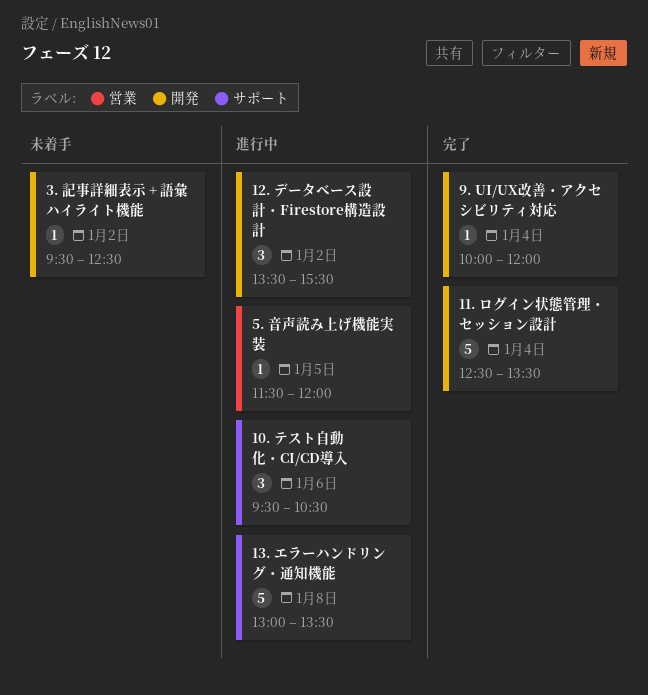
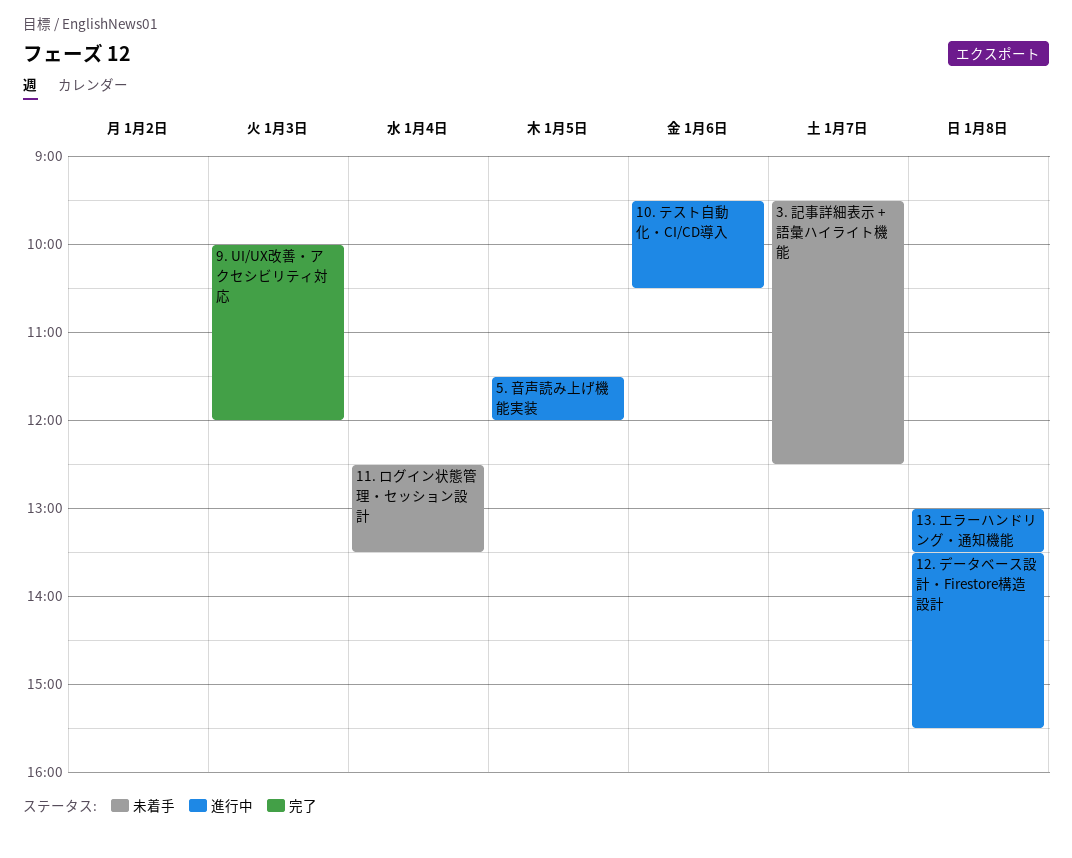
11. ログイン状態管理・セッション設計, status: 完了 -> 未着手
12. データベース設計・Firestore構造設計, day: Jan 2 -> Jan 8
3. 記事詳細表示 + 語彙ハイライト機能, day: Jan 2 -> Jan 7
9. UI/UX改善・アクセシビリティ対応, day: Jan 4 -> Jan 3

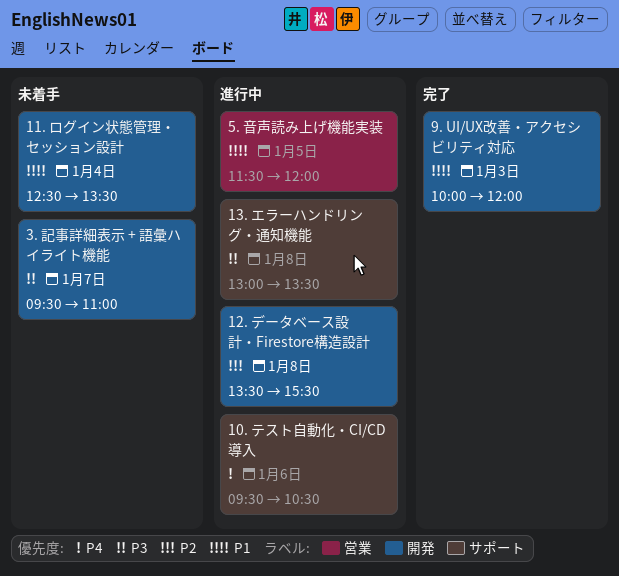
3. 記事詳細表示 + 語彙ハイライト機能, ends: 12:30 -> 11:00

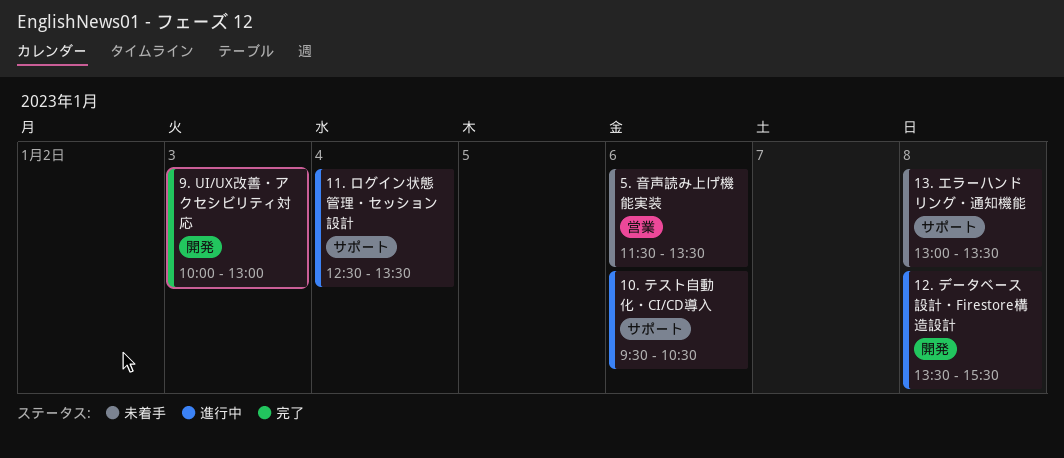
11. ログイン状態管理・セッション設計, status: 未着手 -> 進行中
11. ログイン状態管理・セッション設計, label: 開発 -> サポート
13. エラーハンドリング・通知機能, status: 進行中 -> 未着手
3. 記事詳細表示 + 語彙ハイライト機能: present -> none
5. 音声読み上げ機能実装, status: 進行中 -> 未着手
5. 音声読み上げ機能実装, day: Jan 5 -> Jan 6
5. 音声読み上げ機能実装, ends: 12:00 -> 13:30
9. UI/UX改善・アクセシビリティ対応, ends: 12:00 -> 13:00

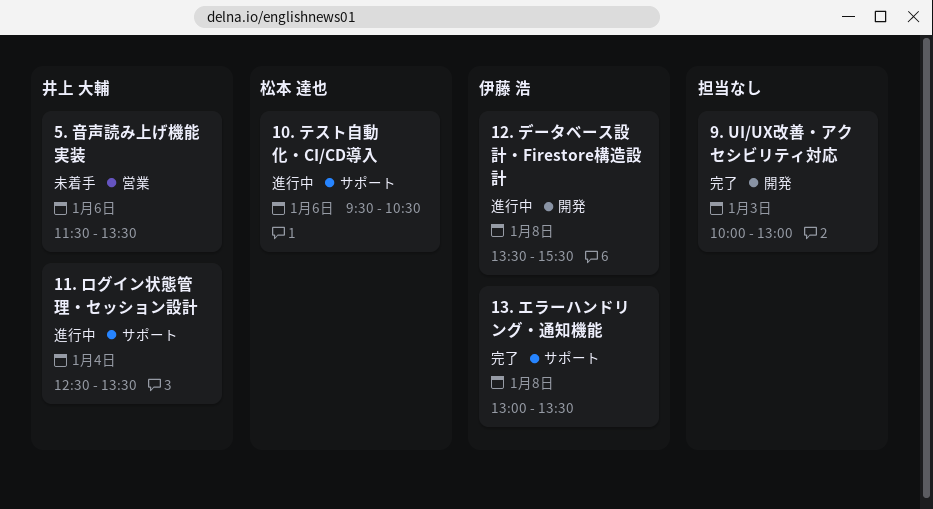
13. エラーハンドリング・通知機能, status: 未着手 -> 完了

